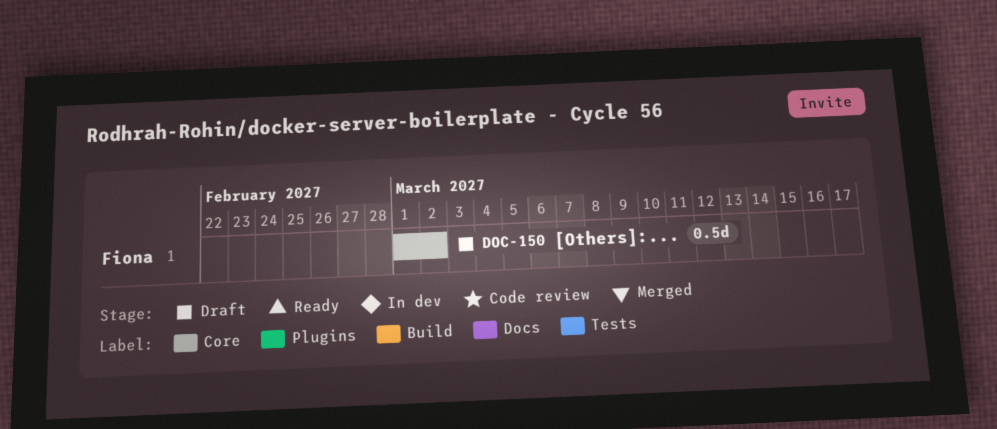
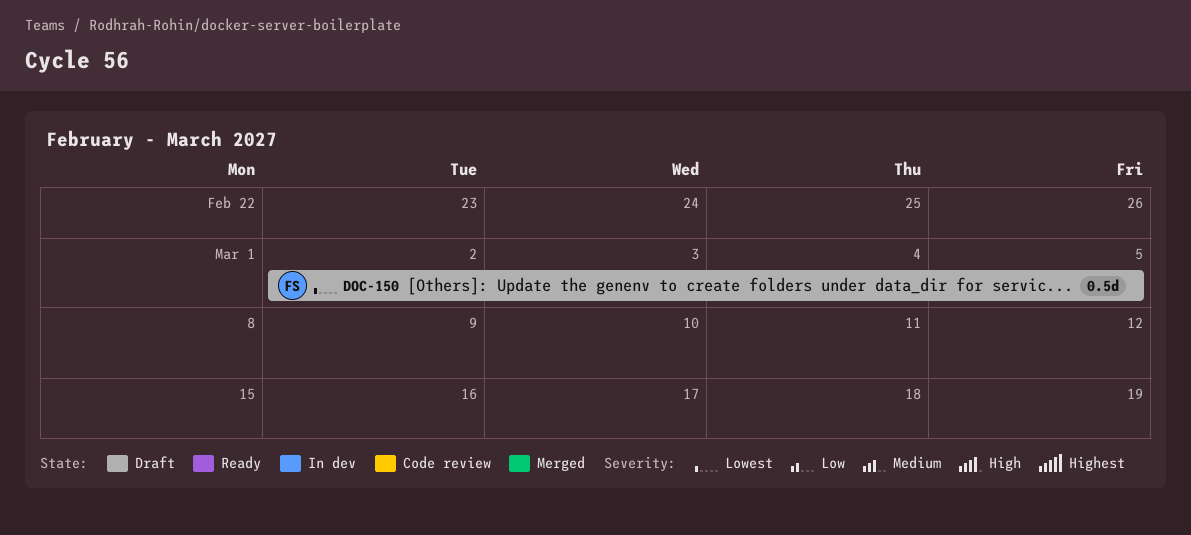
DOC-150, start: Mar 1 -> Mar 2
DOC-150, due: Mar 2 -> Mar 5

